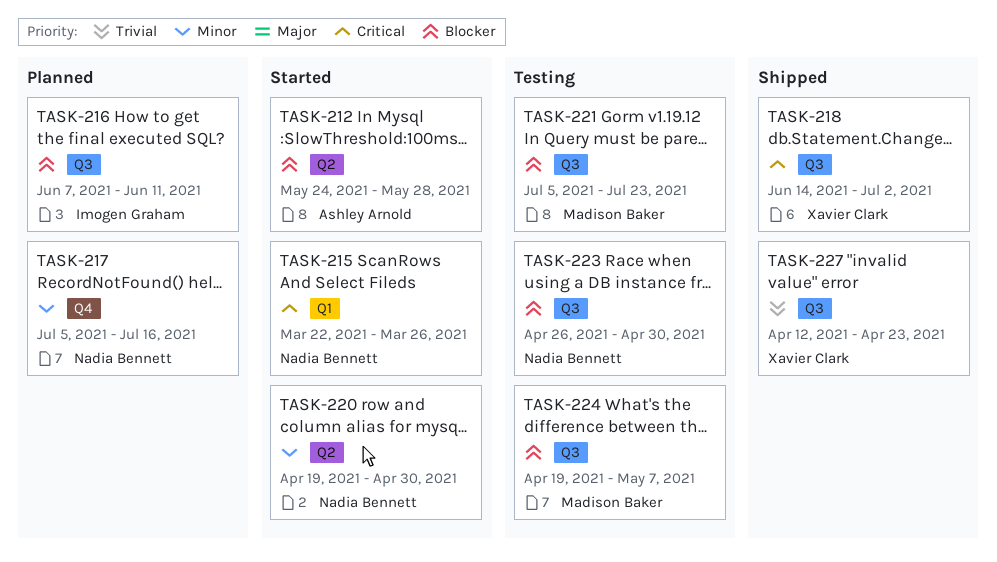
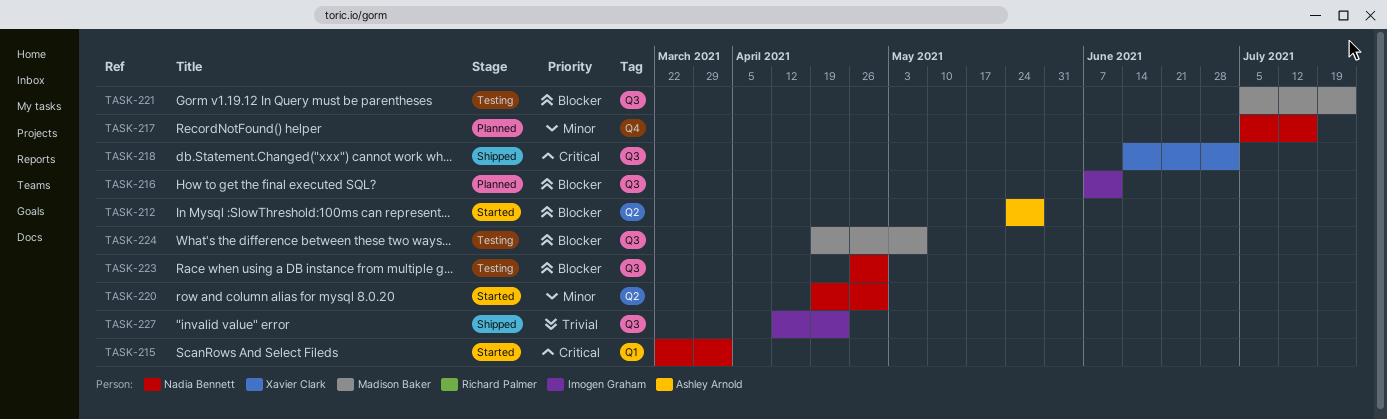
TASK-215, due: Mar 26 -> Apr 2
TASK-227, owner: Xavier Clark -> Imogen Graham

